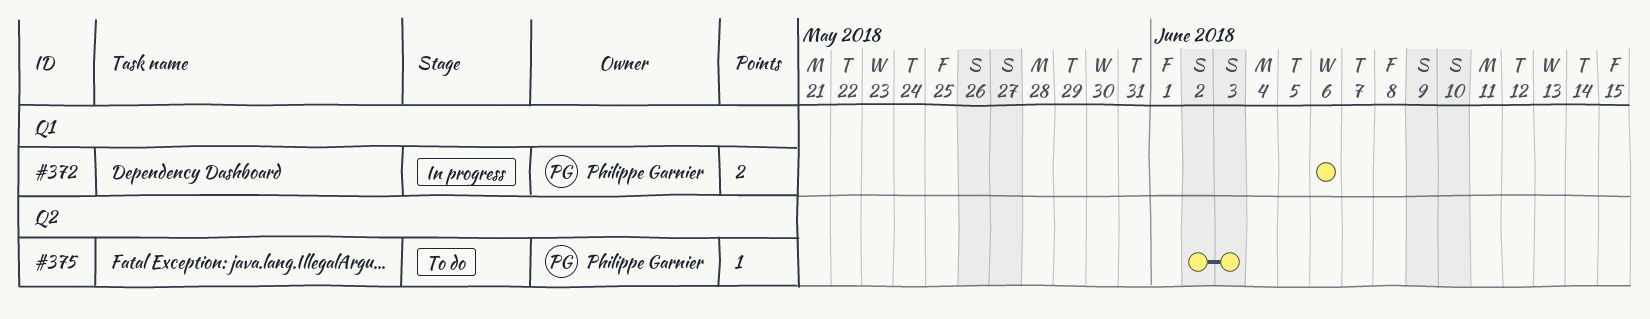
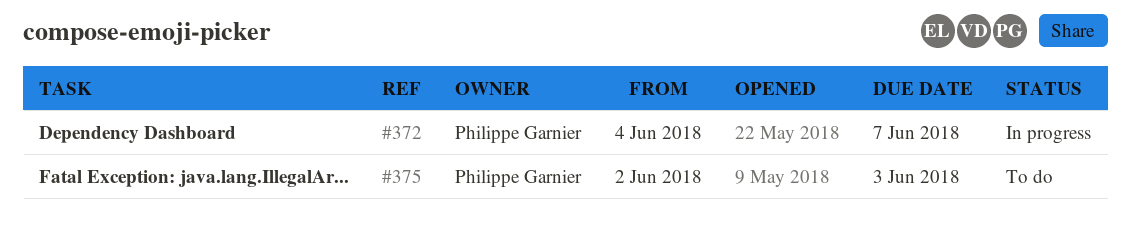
#372, start: Jun 6 -> Jun 4
#372, due: Jun 6 -> Jun 7

